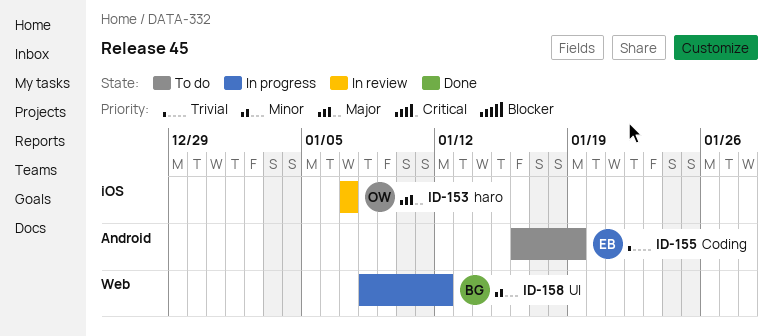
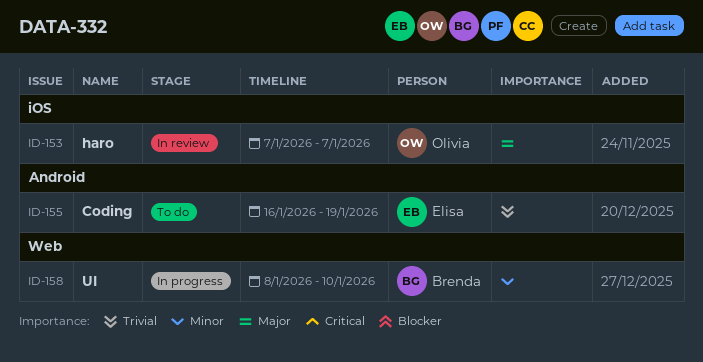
ID-158, due: Jan 12 -> Jan 10

